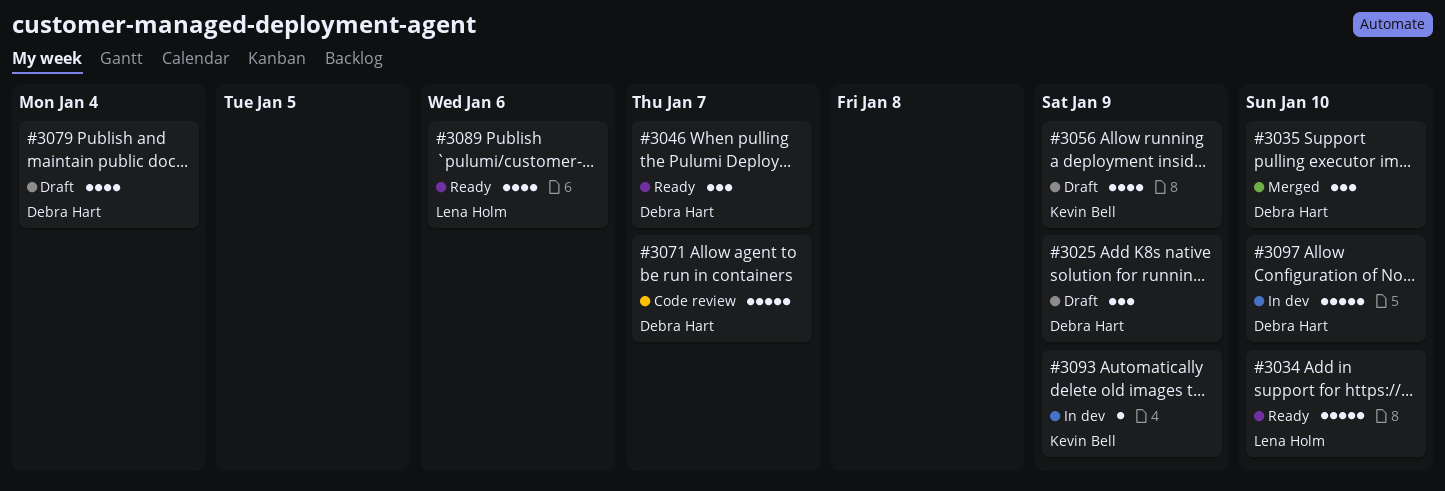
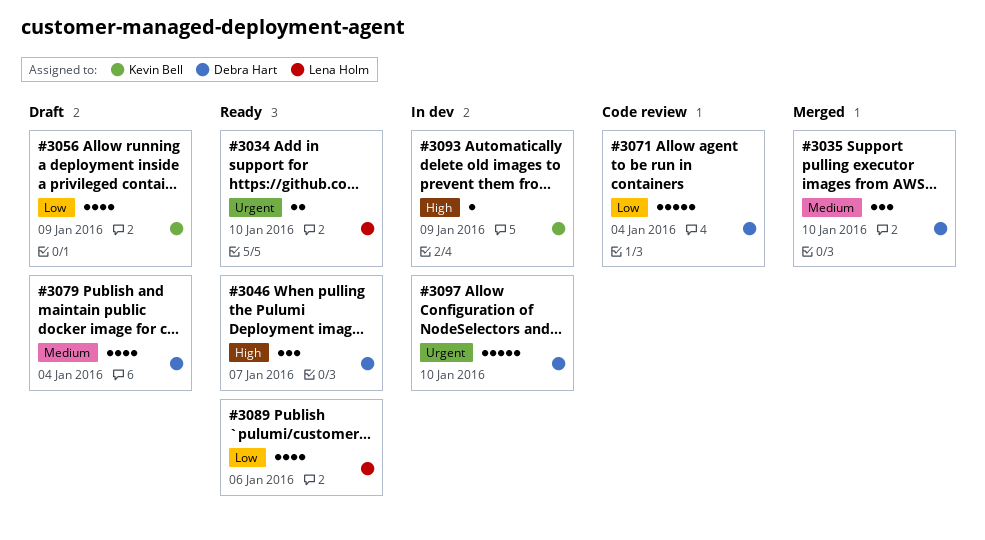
#3025: present -> none
#3034, estimate: 5 -> 2
#3071, due: Jan 7 -> Jan 4

